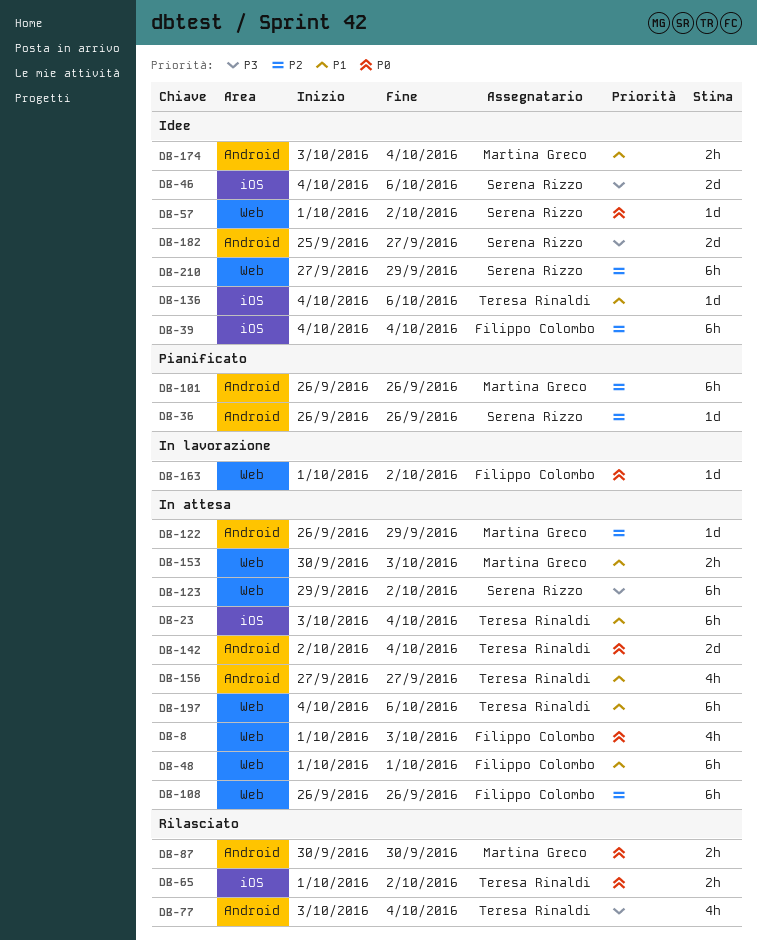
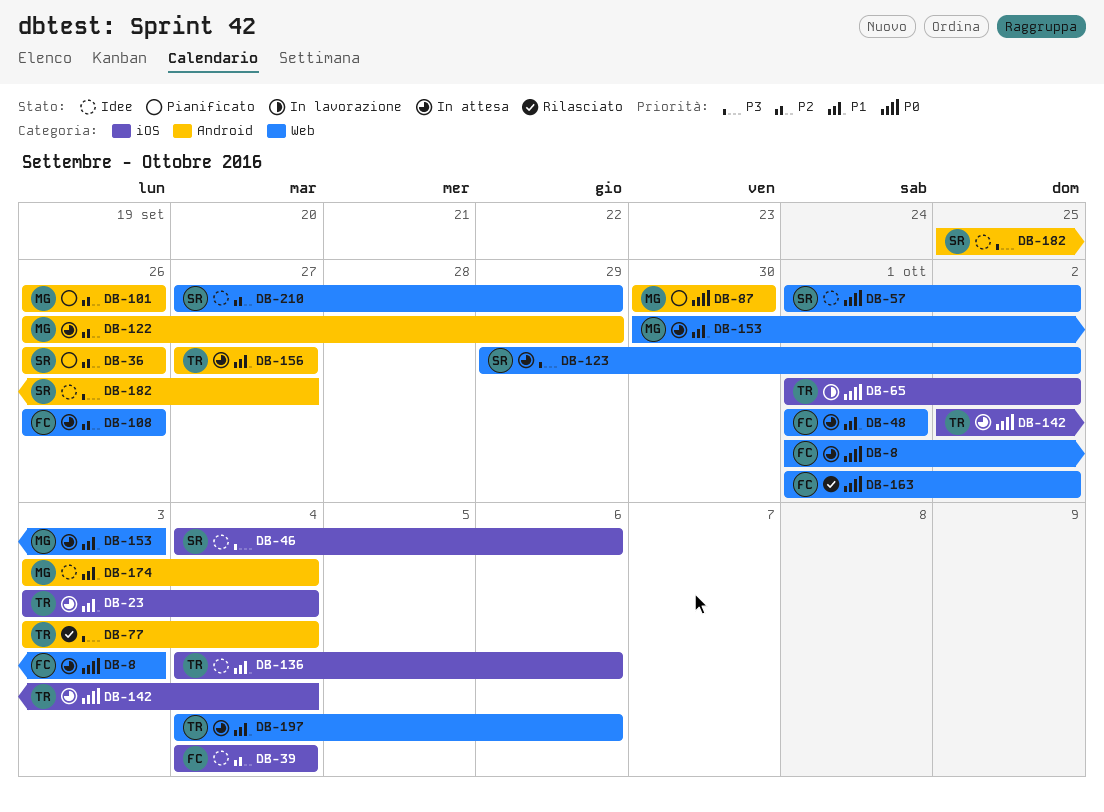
DB-65, status: Rilasciato -> In lavorazione
DB-87, status: Rilasciato -> Pianificato
DB-142, label: Android -> iOS
DB-163, status: In lavorazione -> Rilasciato

